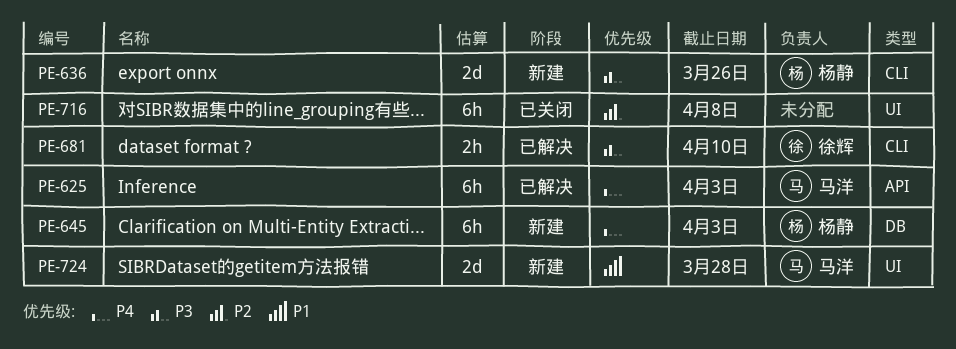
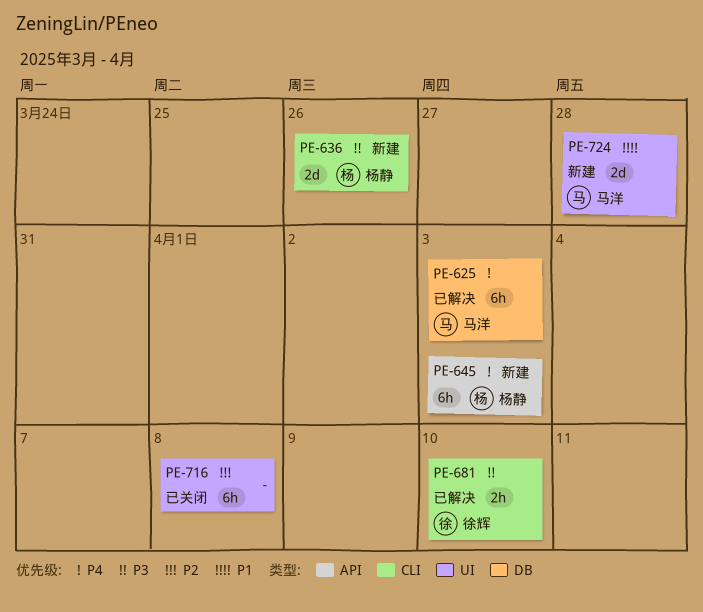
PE-625, label: API -> DB
PE-645, label: DB -> API

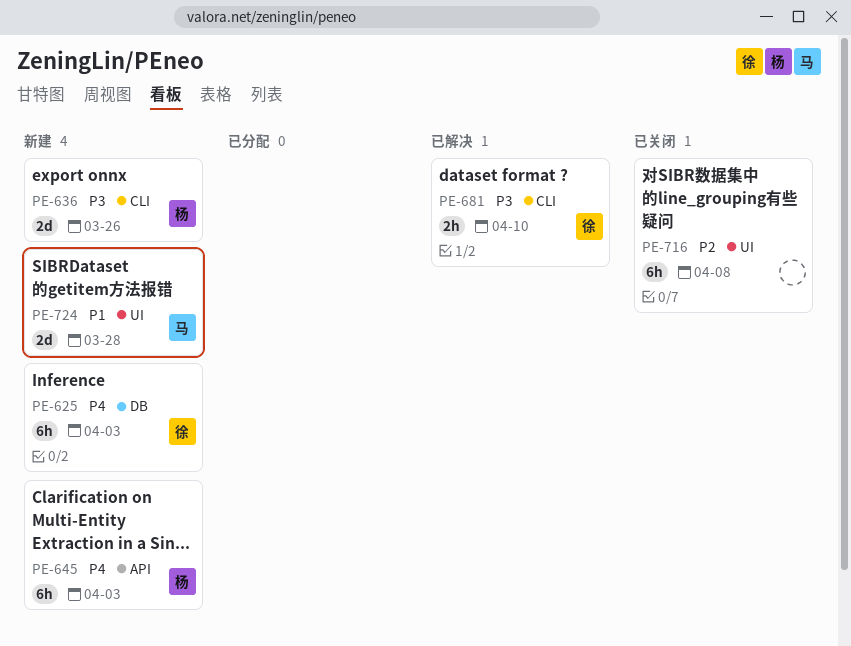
PE-625, status: 已解决 -> 新建
PE-625, owner: 马洋 -> 徐辉

